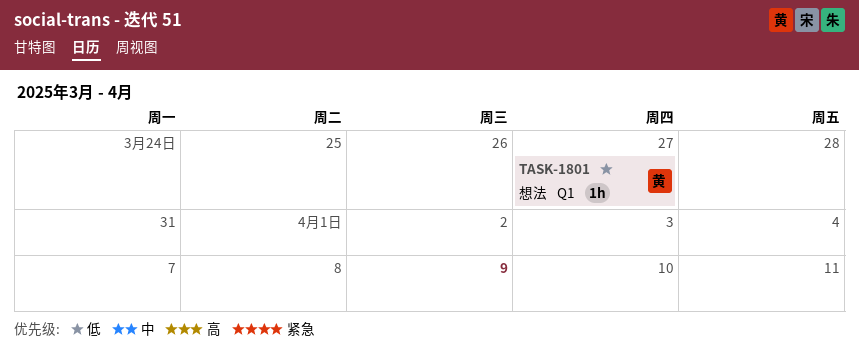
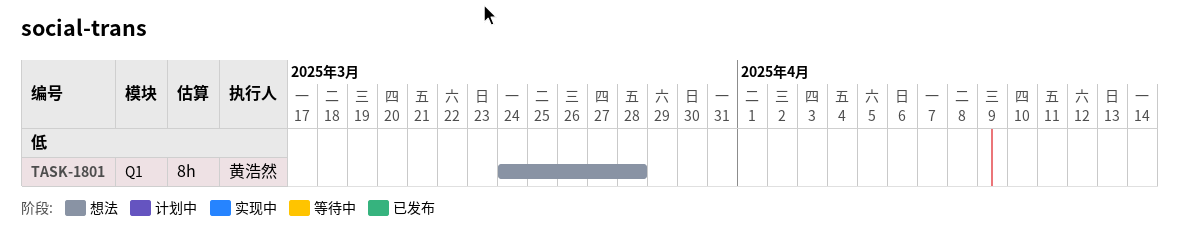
TASK-1801, estimate: 1h -> 8h
TASK-1801, due: Mar 27 -> Mar 28

